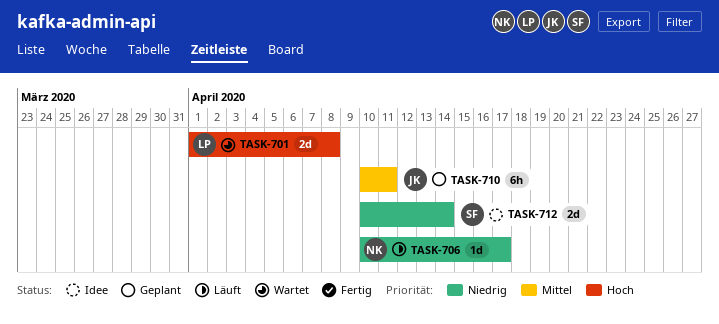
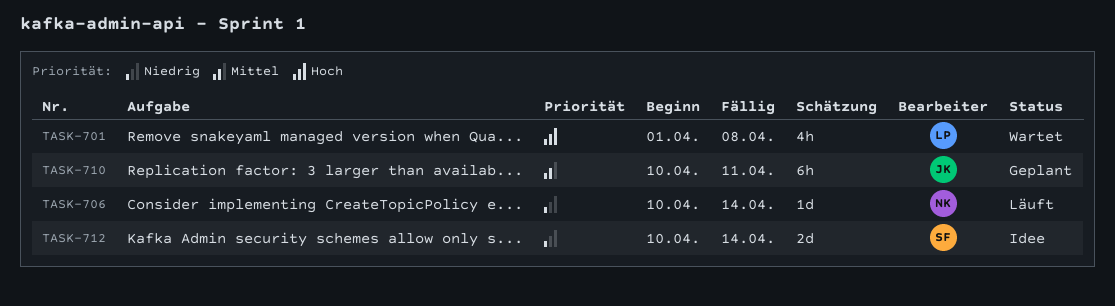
TASK-701, estimate: 2d -> 4h
TASK-706, due: Apr 17 -> Apr 14

